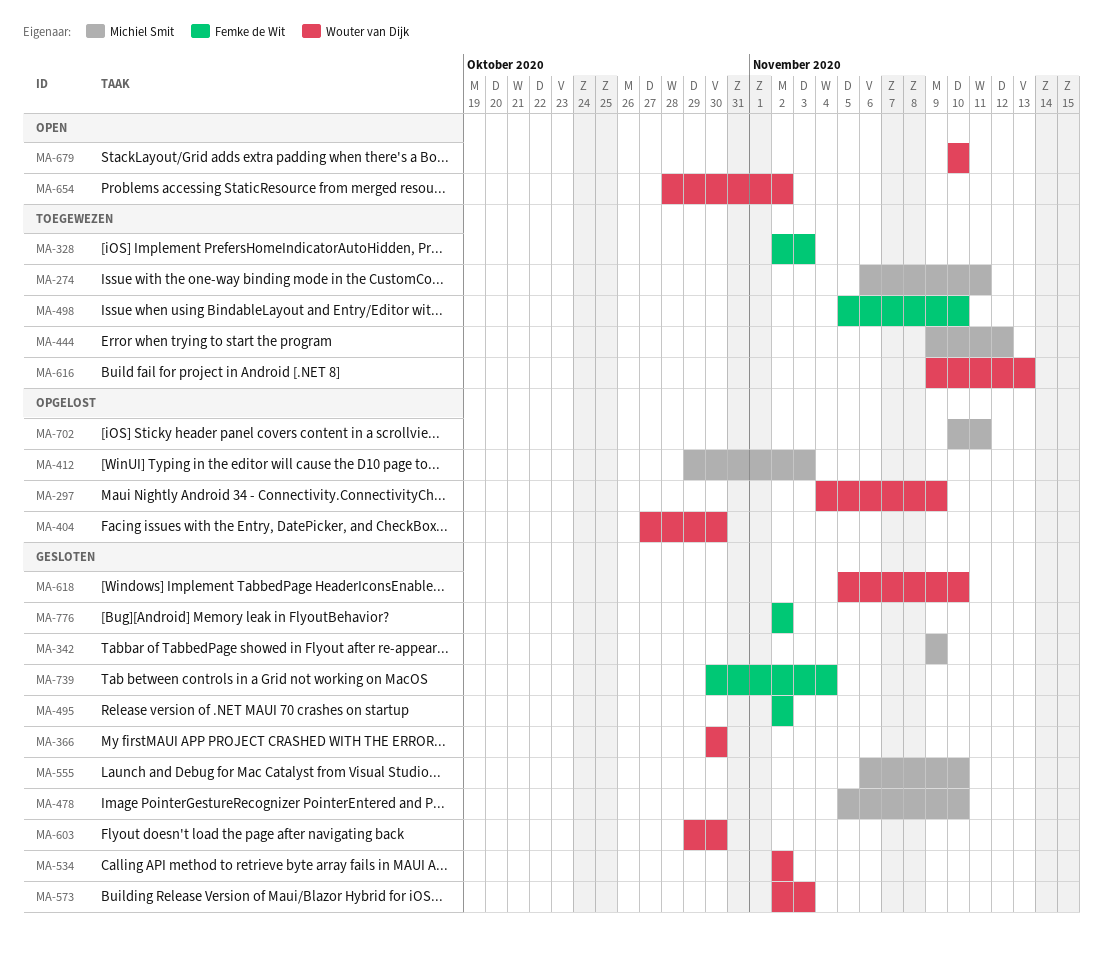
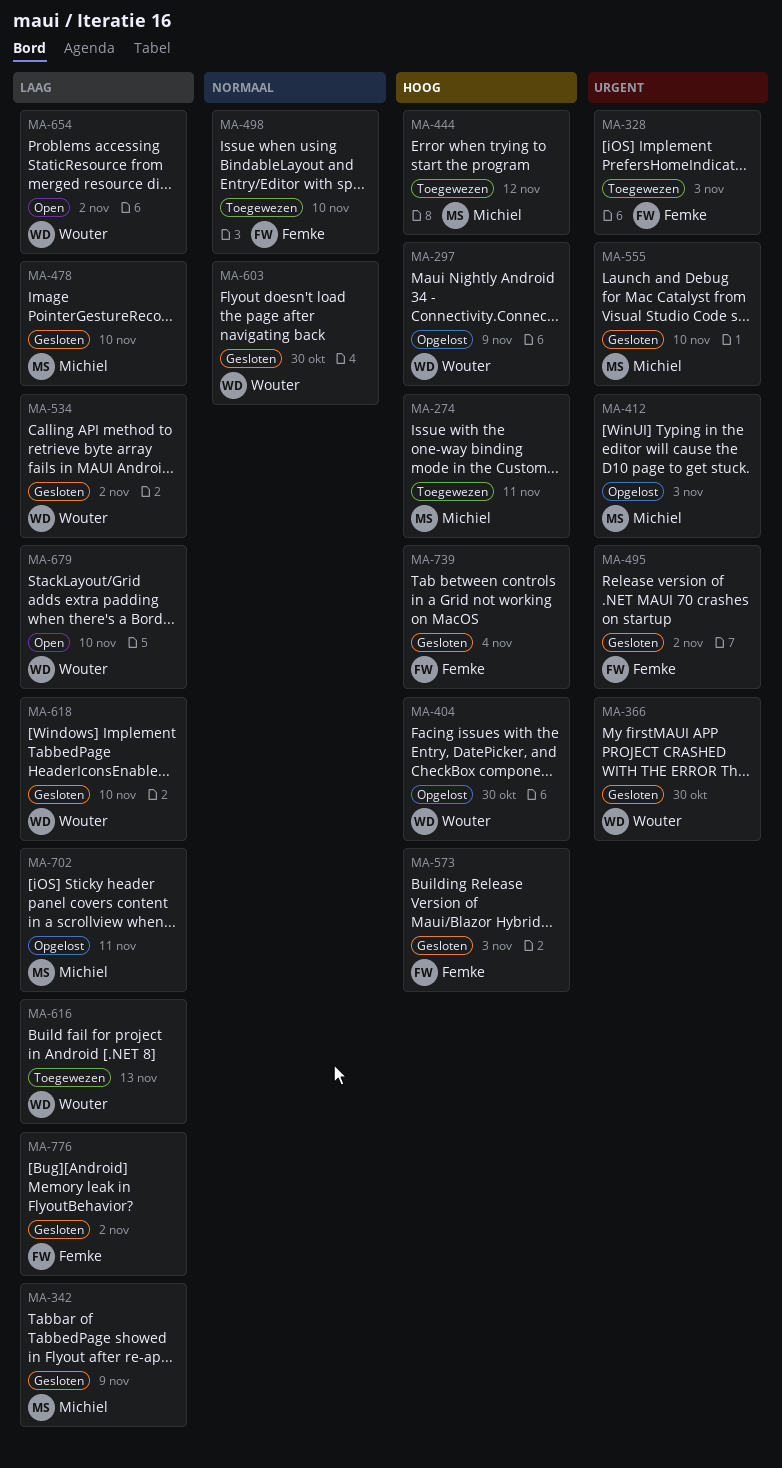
MA-573, owner: Wouter van Dijk -> Femke de Wit

